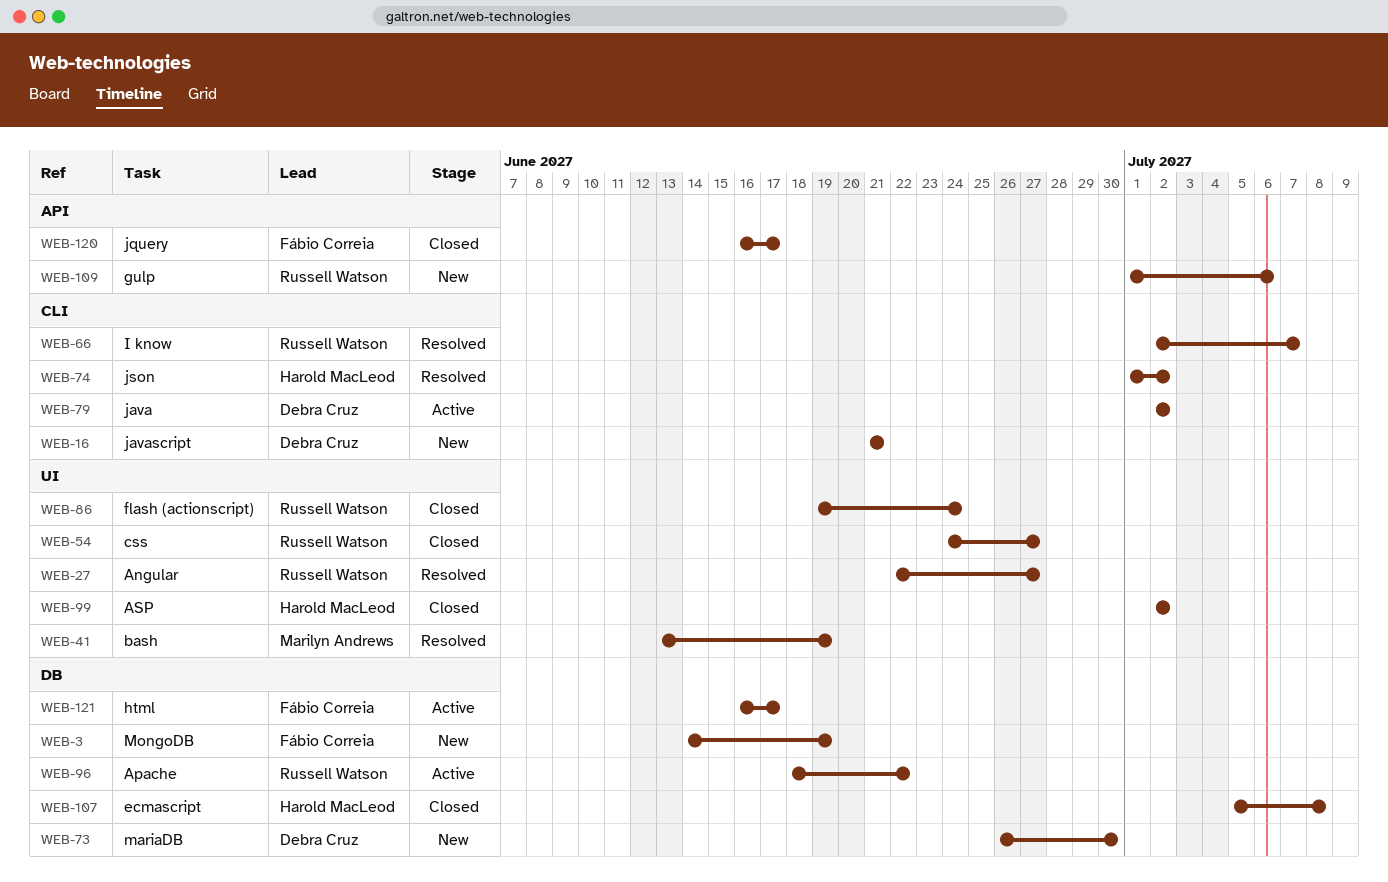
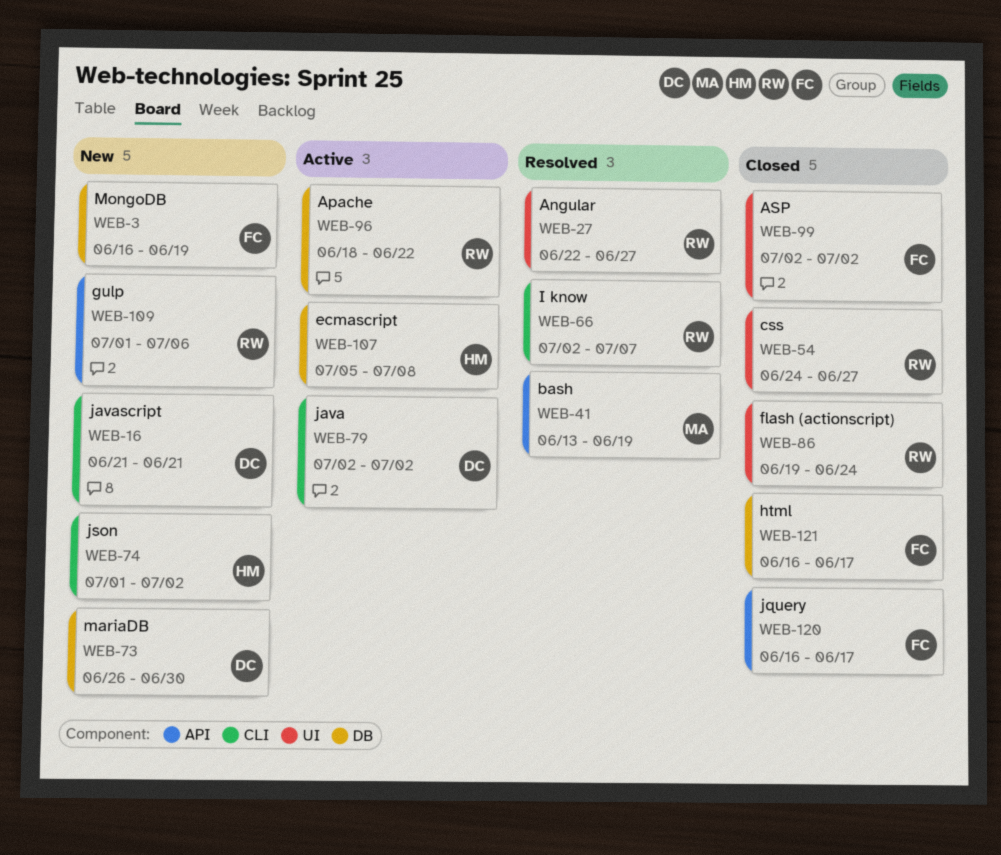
WEB-3, start: Jun 14 -> Jun 16
WEB-41, label: UI -> API
WEB-74, status: Resolved -> New
WEB-99, owner: Harold MacLeod -> Fábio Correia
WEB-107, status: Closed -> Active
WEB-121, status: Active -> Closed

